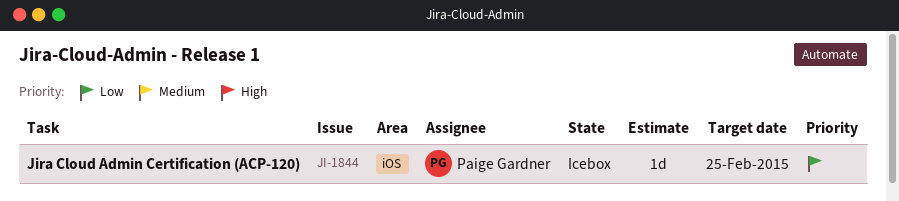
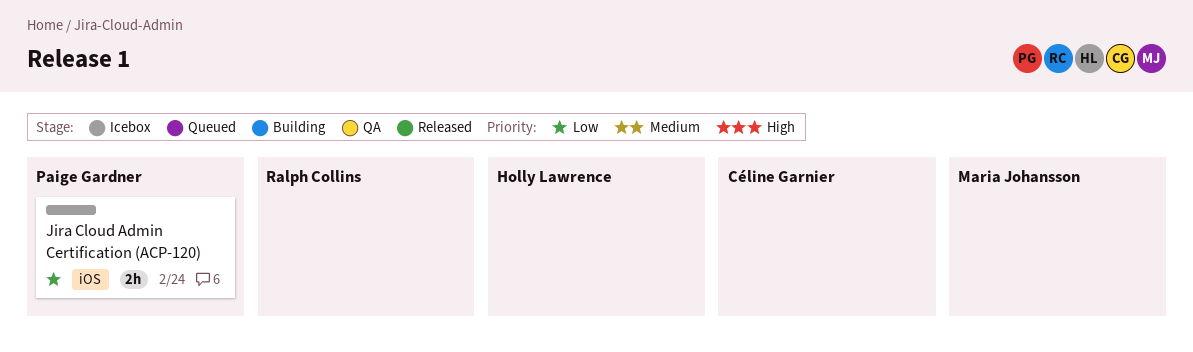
Jira Cloud Admin Certification (ACP-120), estimate: 1d -> 2h
Jira Cloud Admin Certification (ACP-120), due: Feb 25 -> Feb 24

